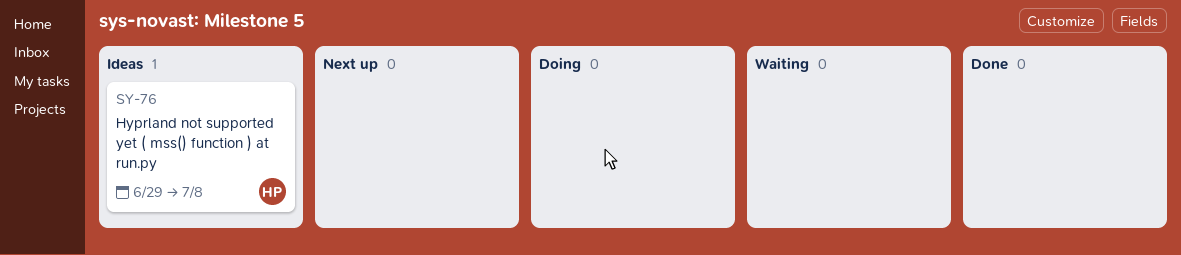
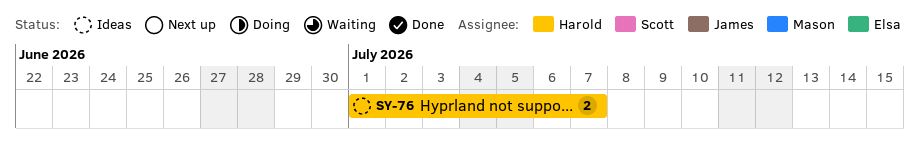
SY-76, start: Jun 29 -> Jul 1
SY-76, due: Jul 8 -> Jul 7

